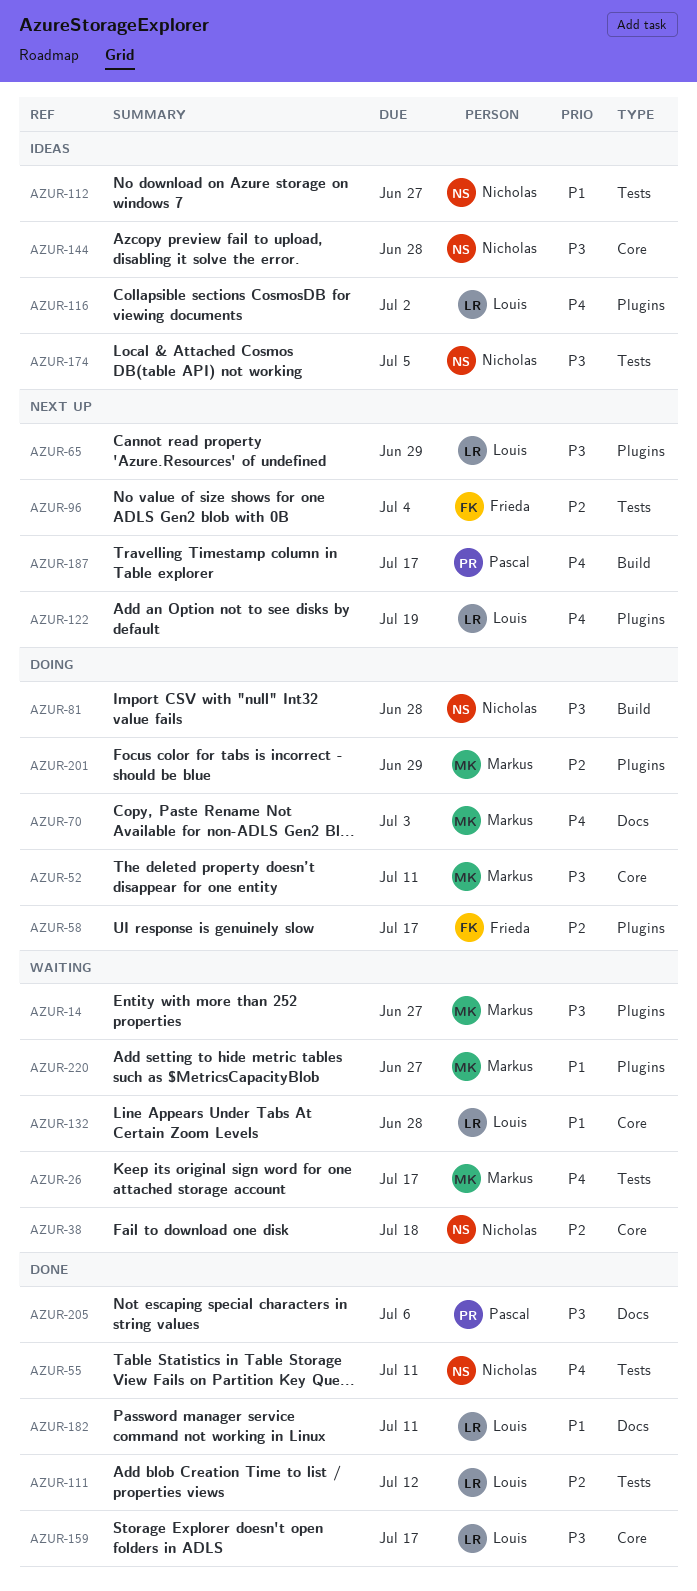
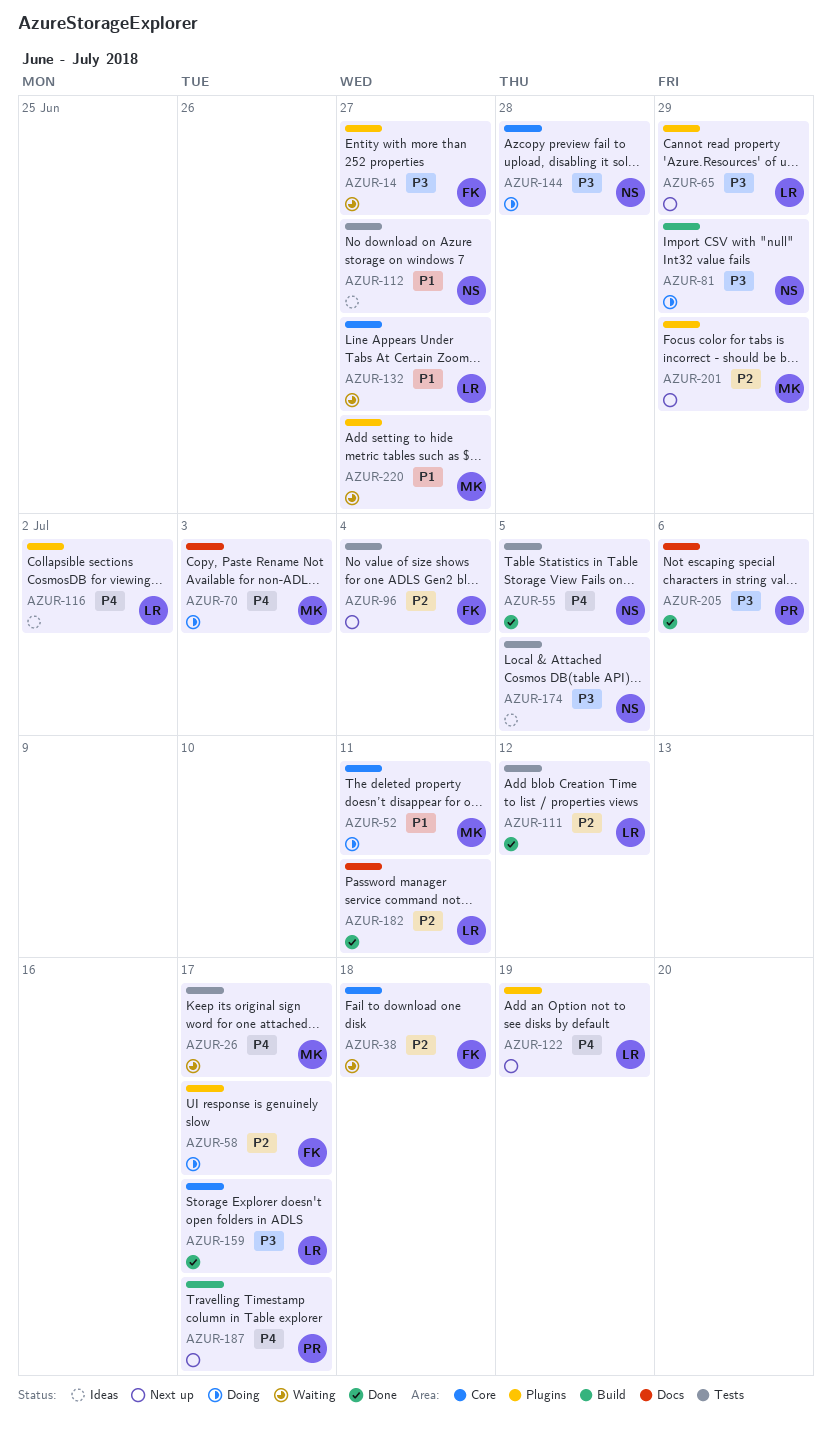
AZUR-14, owner: Markus -> Frieda
AZUR-38, owner: Nicholas -> Frieda
AZUR-52, priority: P3 -> P1
AZUR-55, due: Jul 11 -> Jul 5
AZUR-81, due: Jun 28 -> Jun 29
AZUR-132, due: Jun 28 -> Jun 27
AZUR-144, status: Ideas -> Doing
AZUR-182, priority: P1 -> P2
AZUR-201, status: Doing -> Next up

